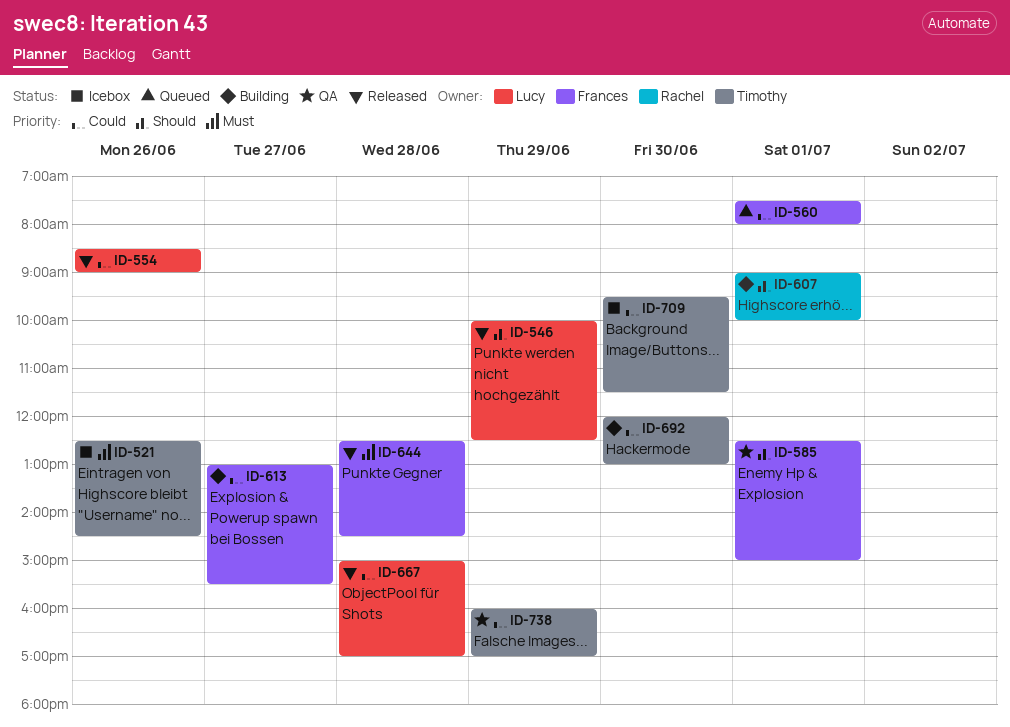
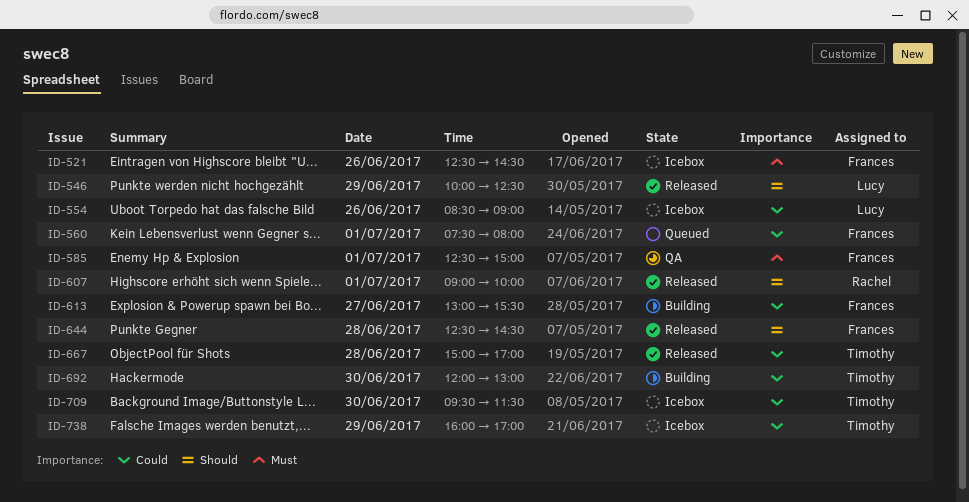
ID-521, owner: Timothy -> Frances
ID-554, status: Released -> Icebox
ID-585, priority: Should -> Must
ID-607, status: Building -> Released
ID-644, priority: Must -> Should
ID-667, owner: Lucy -> Timothy
ID-738, status: QA -> Icebox

